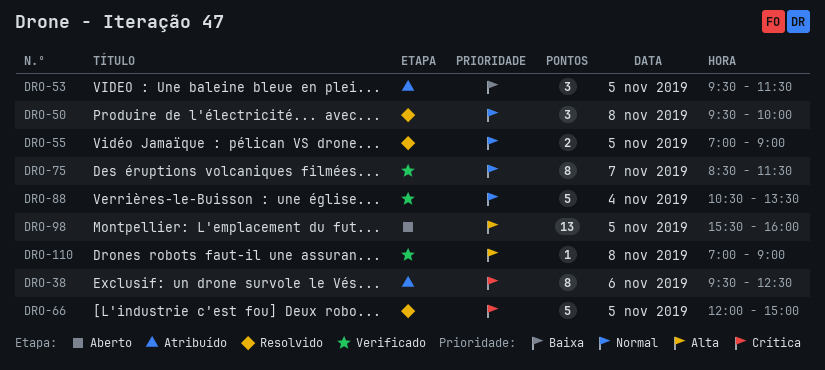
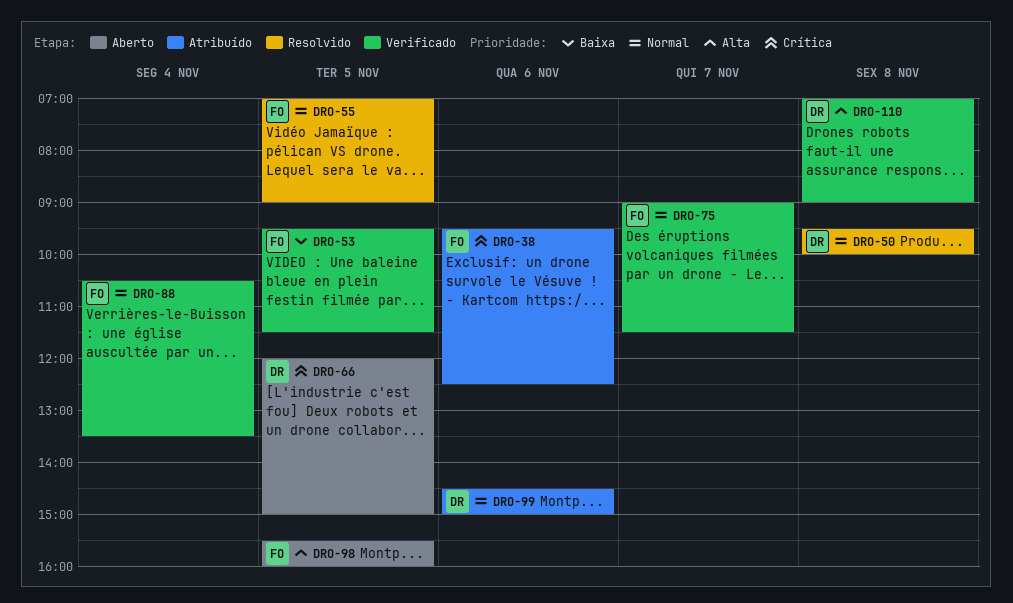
DRO-53, status: Atribuído -> Verificado
DRO-66, status: Resolvido -> Aberto
DRO-75, begins: 08:30 -> 09:00
DRO-99: none -> present

